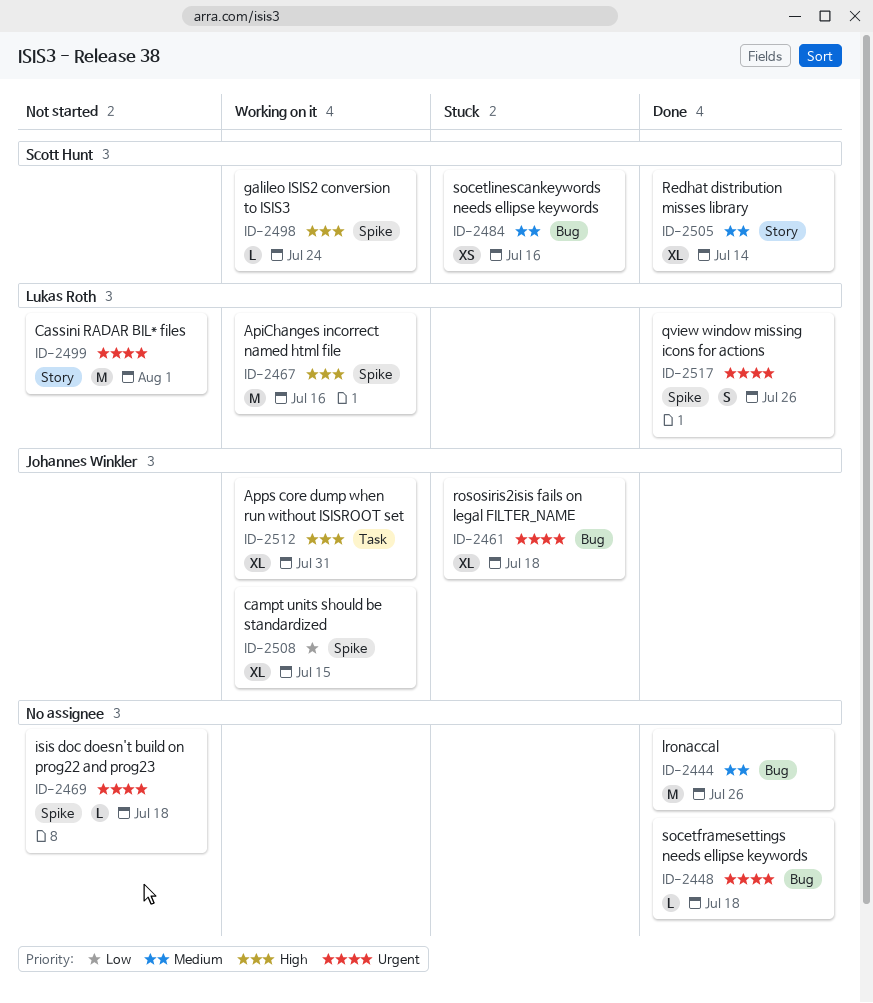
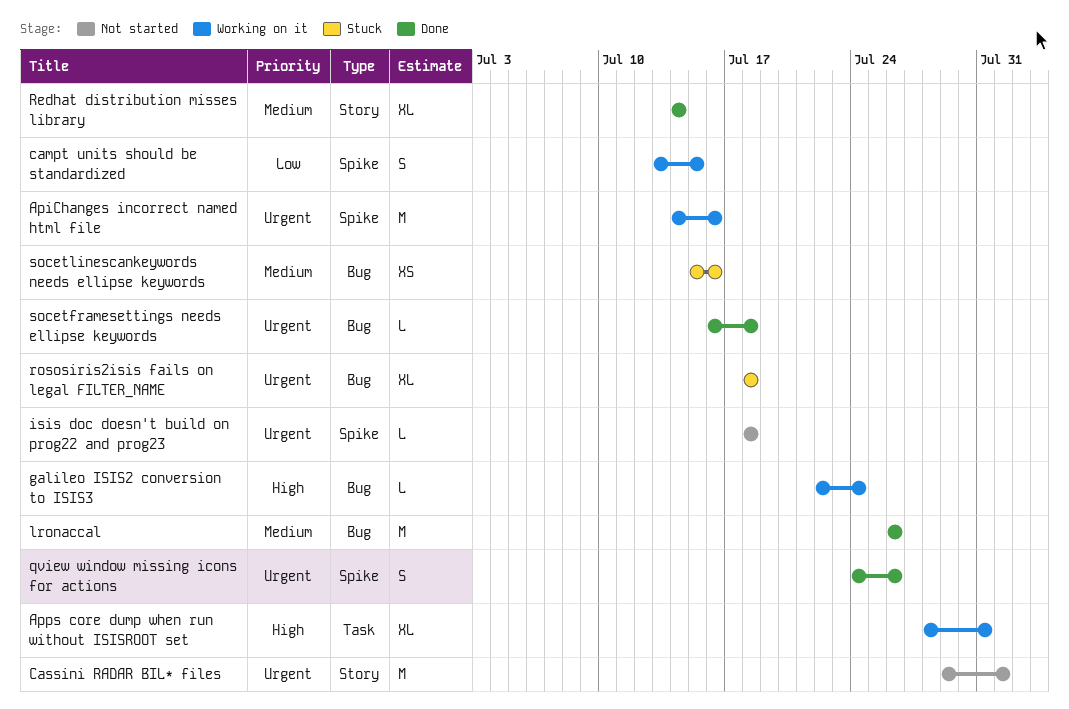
ApiChanges incorrect named html file, priority: High -> Urgent
campt units should be standardized, estimate: XL -> S
galileo ISIS2 conversion to ISIS3, label: Spike -> Bug

